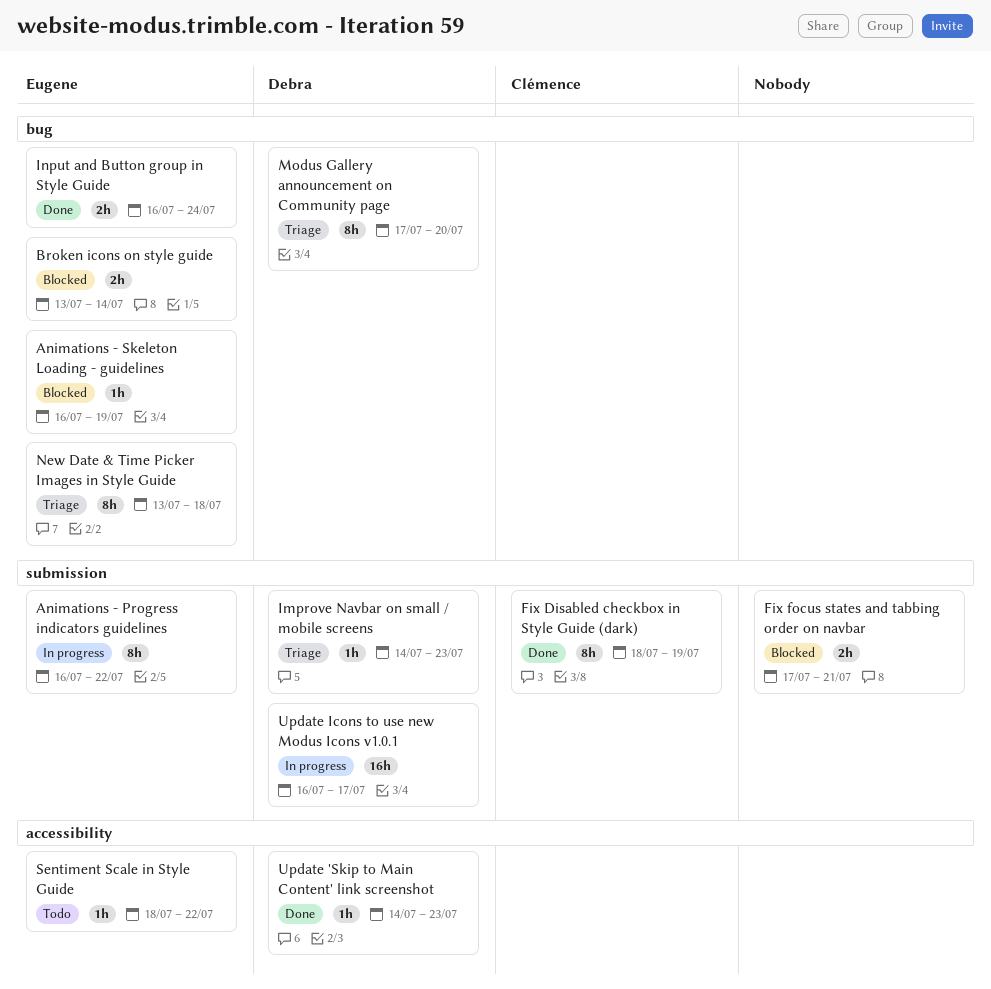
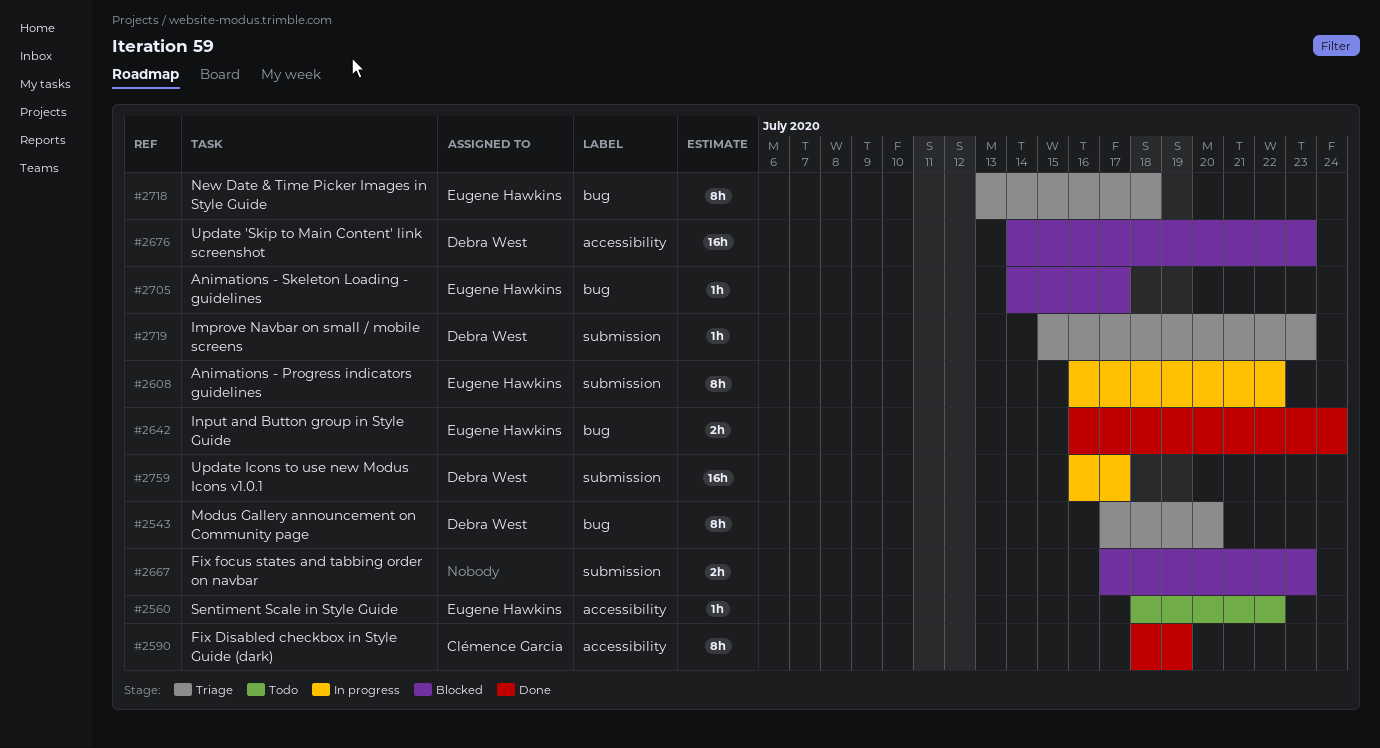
Animations - Skeleton Loading - guidelines, start: Jul 16 -> Jul 14
Animations - Skeleton Loading - guidelines, due: Jul 19 -> Jul 17
Broken icons on style guide: present -> none
Fix Disabled checkbox in Style Guide (dark), label: submission -> accessibility
Fix focus states and tabbing order on navbar, due: Jul 21 -> Jul 23
Improve Navbar on small / mobile screens, start: Jul 14 -> Jul 15
Update 'Skip to Main Content' link screenshot, status: Done -> Blocked
Update 'Skip to Main Content' link screenshot, estimate: 1h -> 16h

